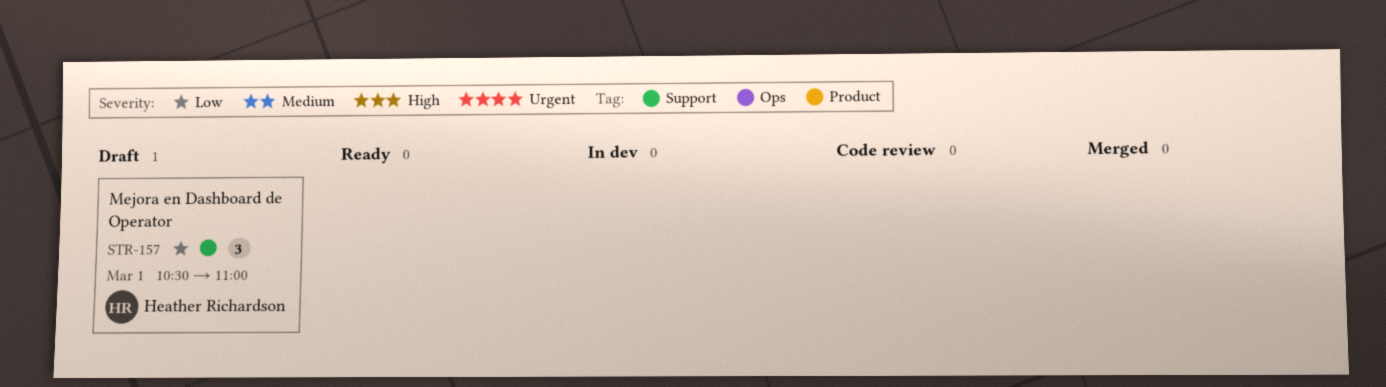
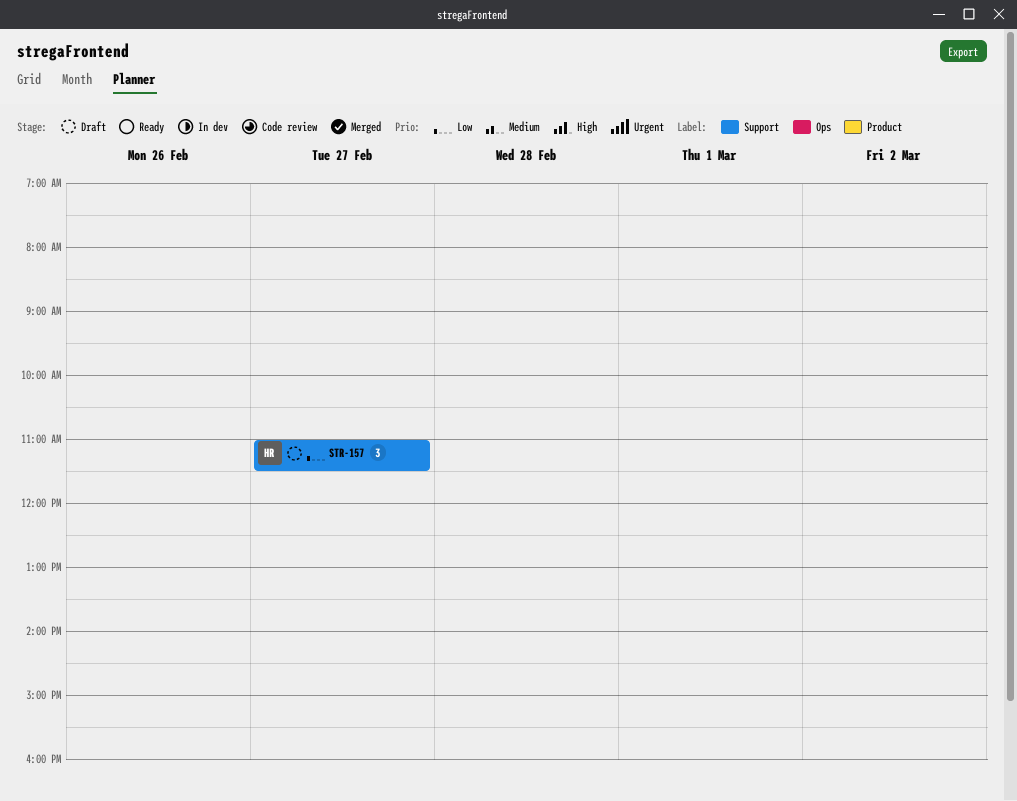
STR-157, day: Mar 1 -> Feb 27
STR-157, begins: 10:30 -> 11:00
STR-157, ends: 11:00 -> 11:30

